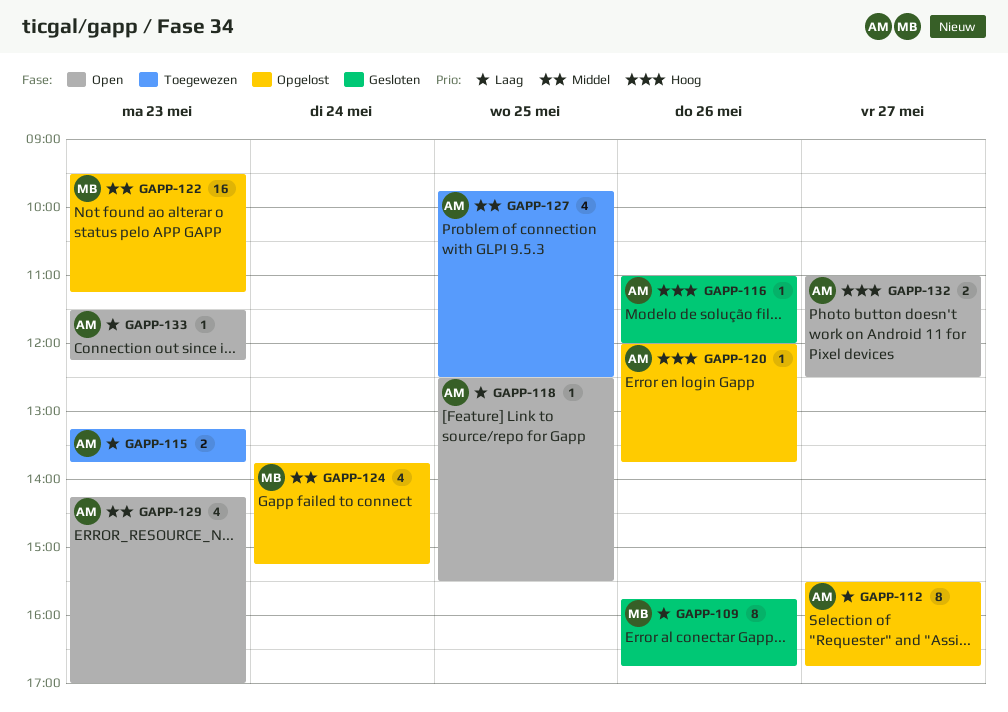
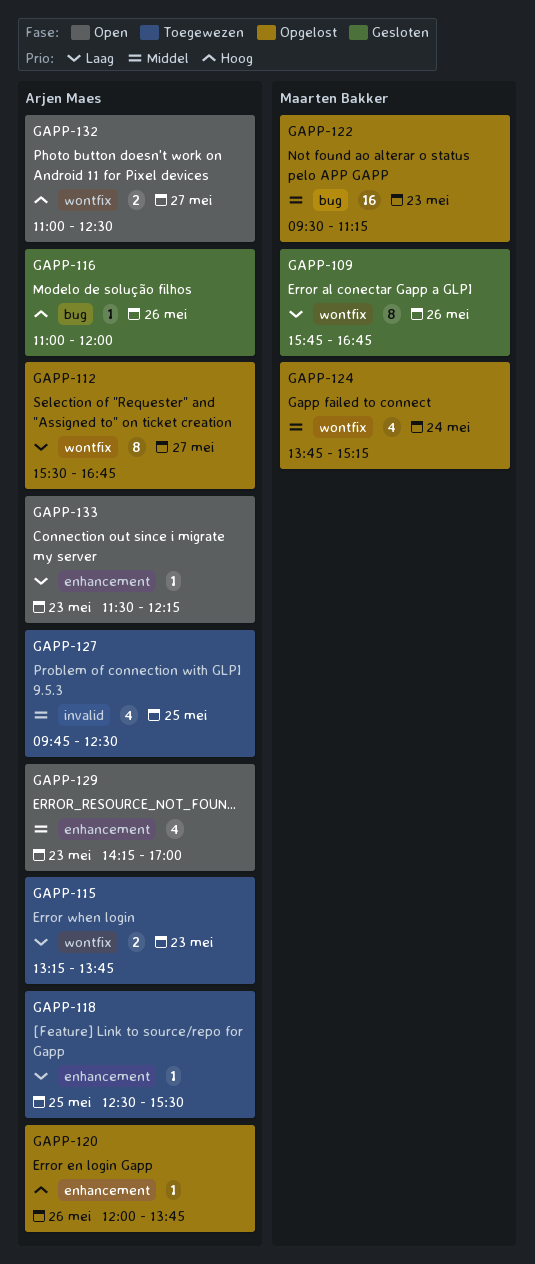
GAPP-118, status: Open -> Toegewezen

